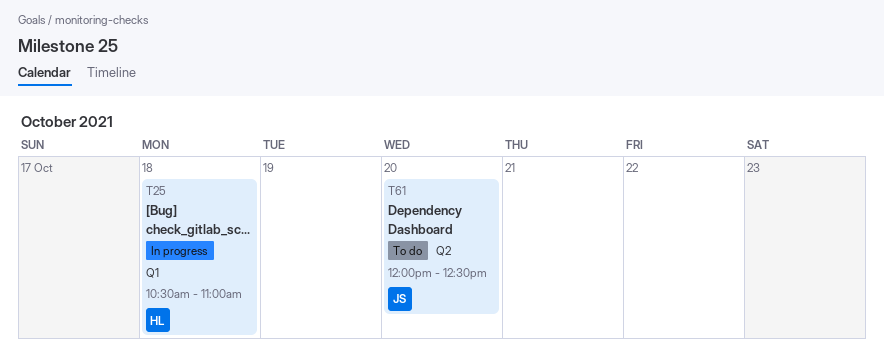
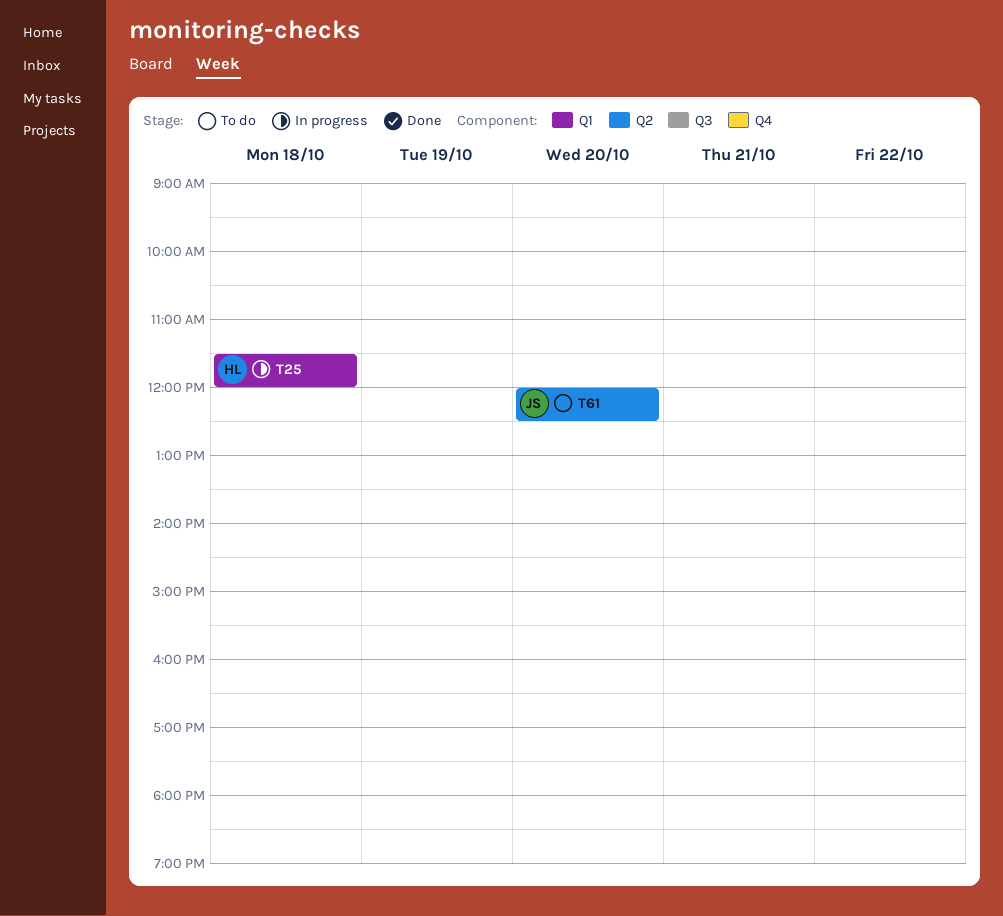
T25, begins: 10:30 -> 11:30
T25, ends: 11:00 -> 12:00

